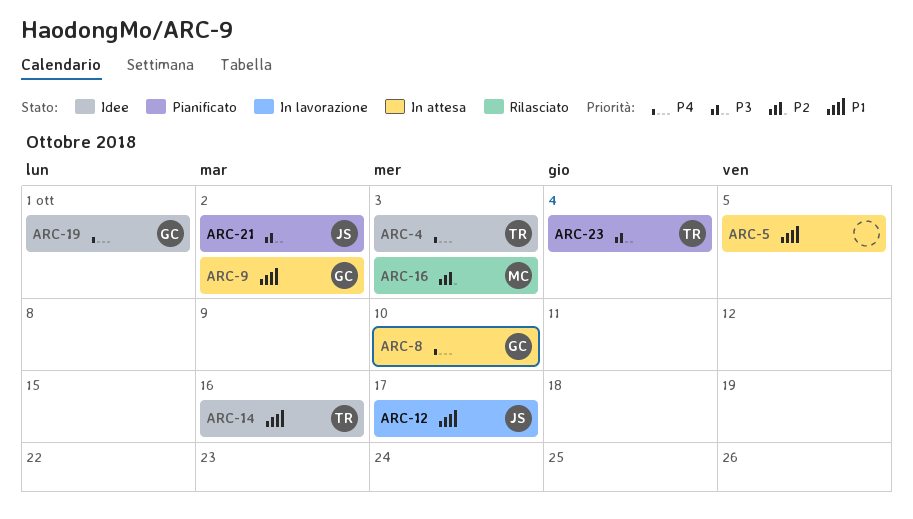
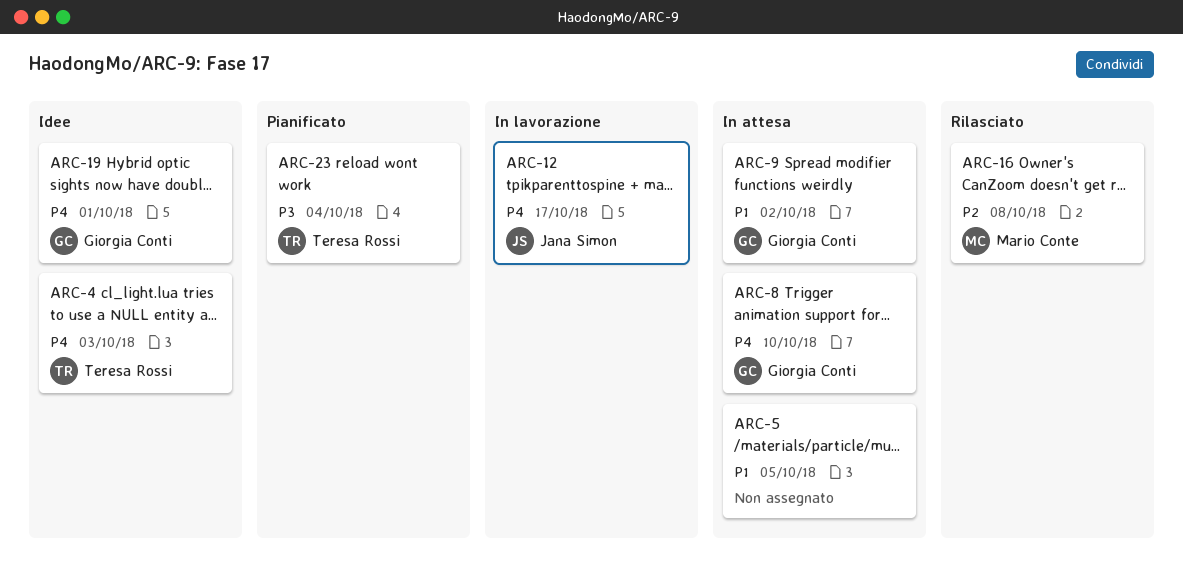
ARC-12, priority: P1 -> P4
ARC-14: present -> none
ARC-16, due: Oct 3 -> Oct 8
ARC-21: present -> none

